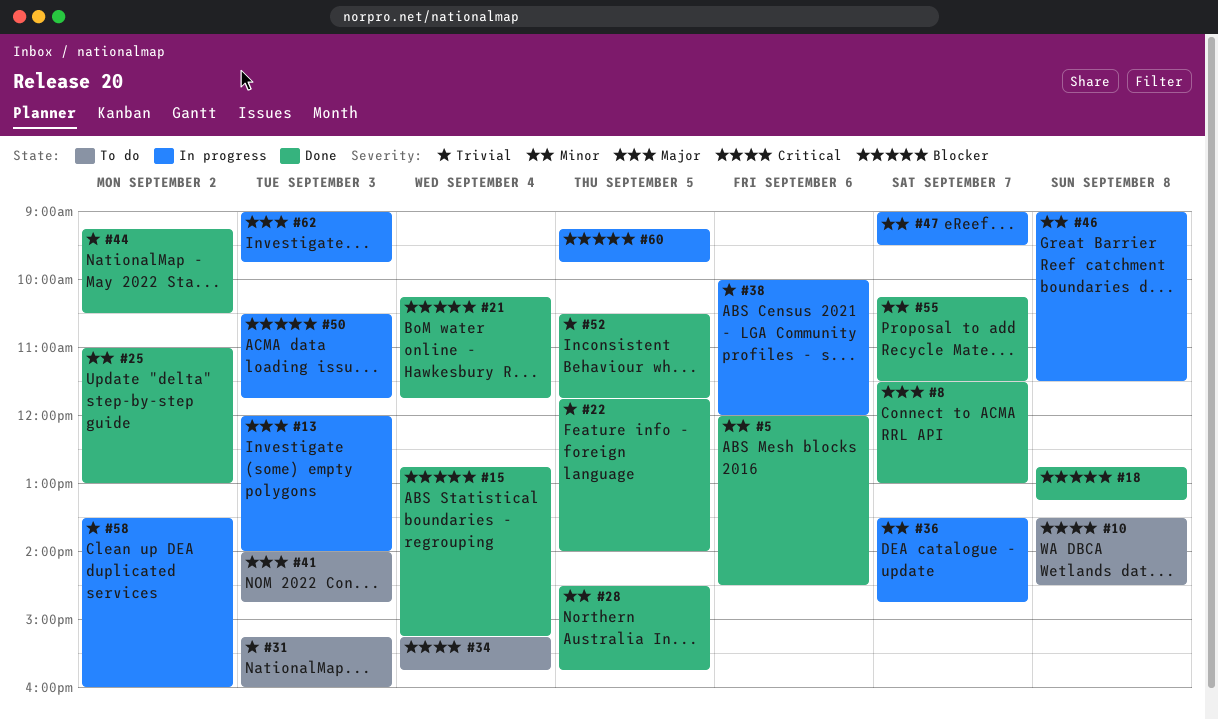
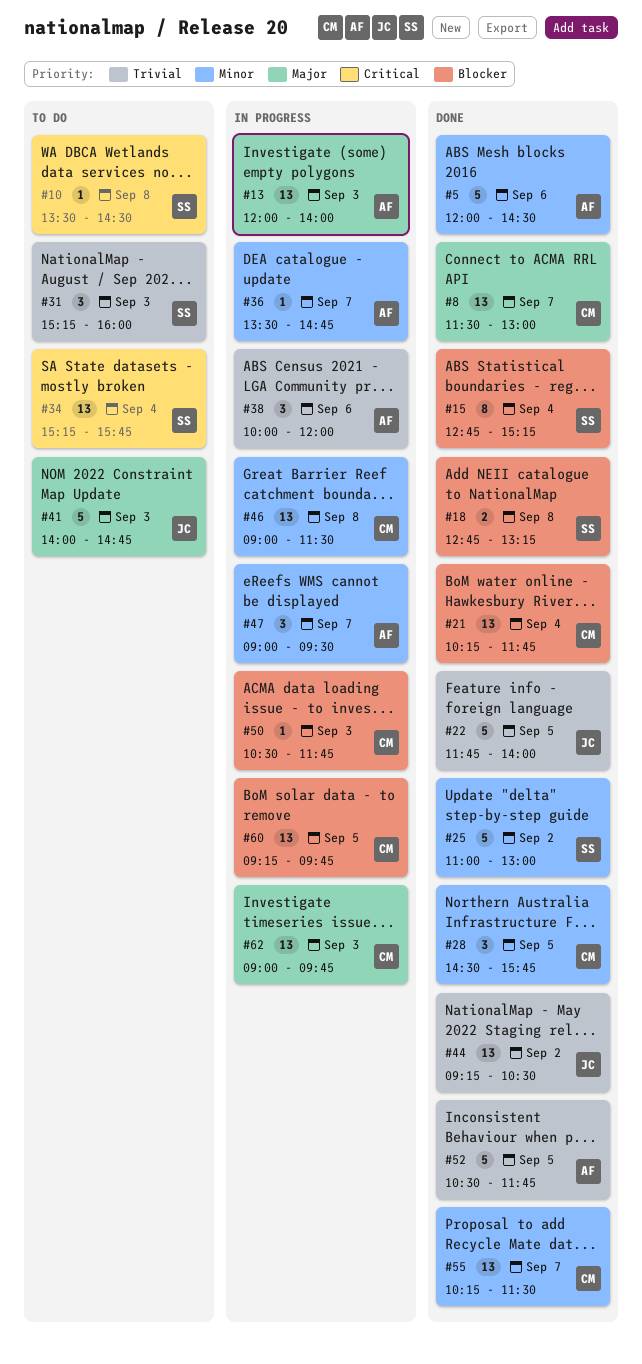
#58: present -> none

